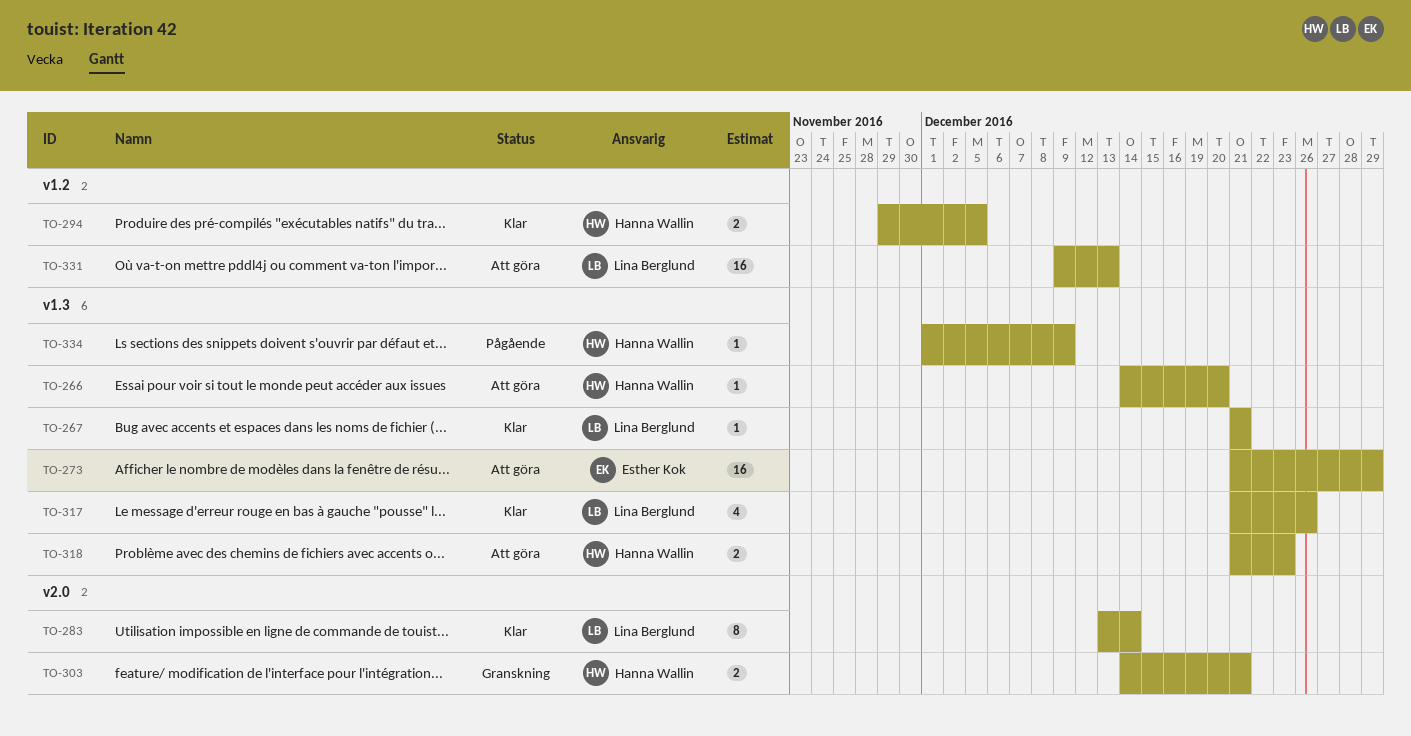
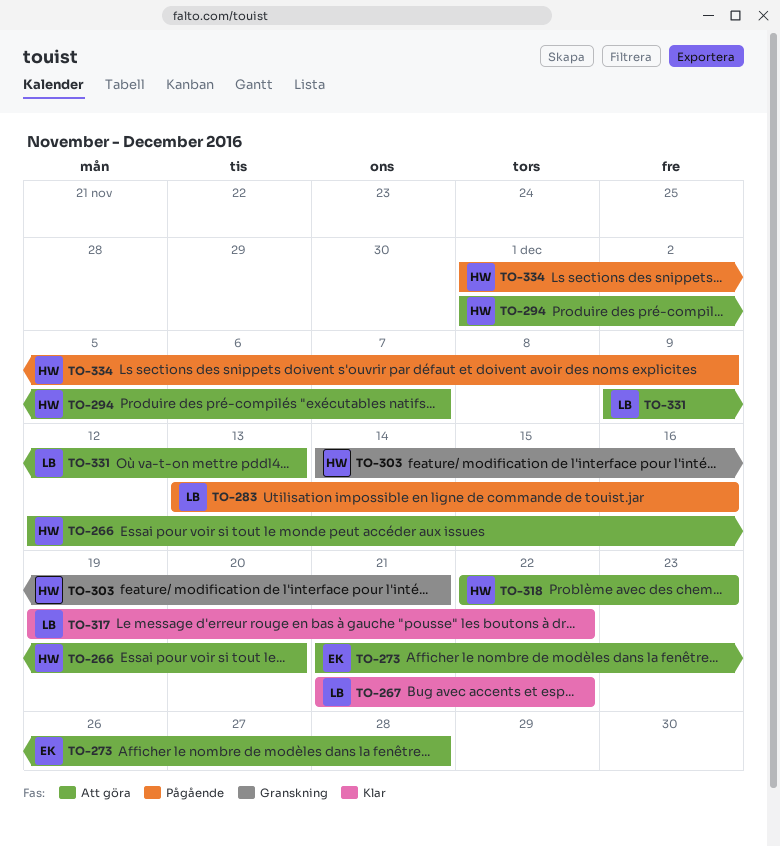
TO-266, start: Dec 14 -> Dec 12
TO-267, due: Dec 21 -> Dec 22
TO-273, due: Dec 29 -> Dec 28
TO-283, status: Klar -> Pågående
TO-283, due: Dec 14 -> Dec 16
TO-294, status: Klar -> Att göra
TO-294, start: Nov 29 -> Dec 1
TO-294, due: Dec 5 -> Dec 7
TO-317, start: Dec 21 -> Dec 19
TO-317, due: Dec 26 -> Dec 22
TO-318, start: Dec 21 -> Dec 22

